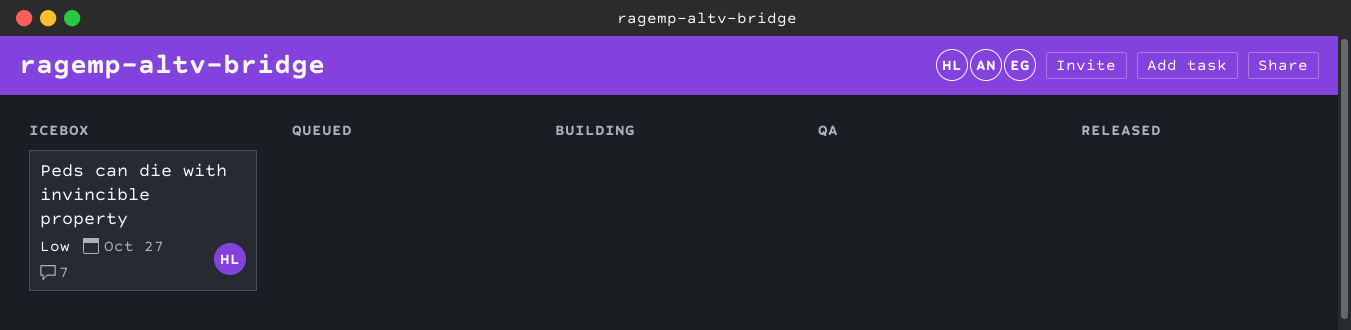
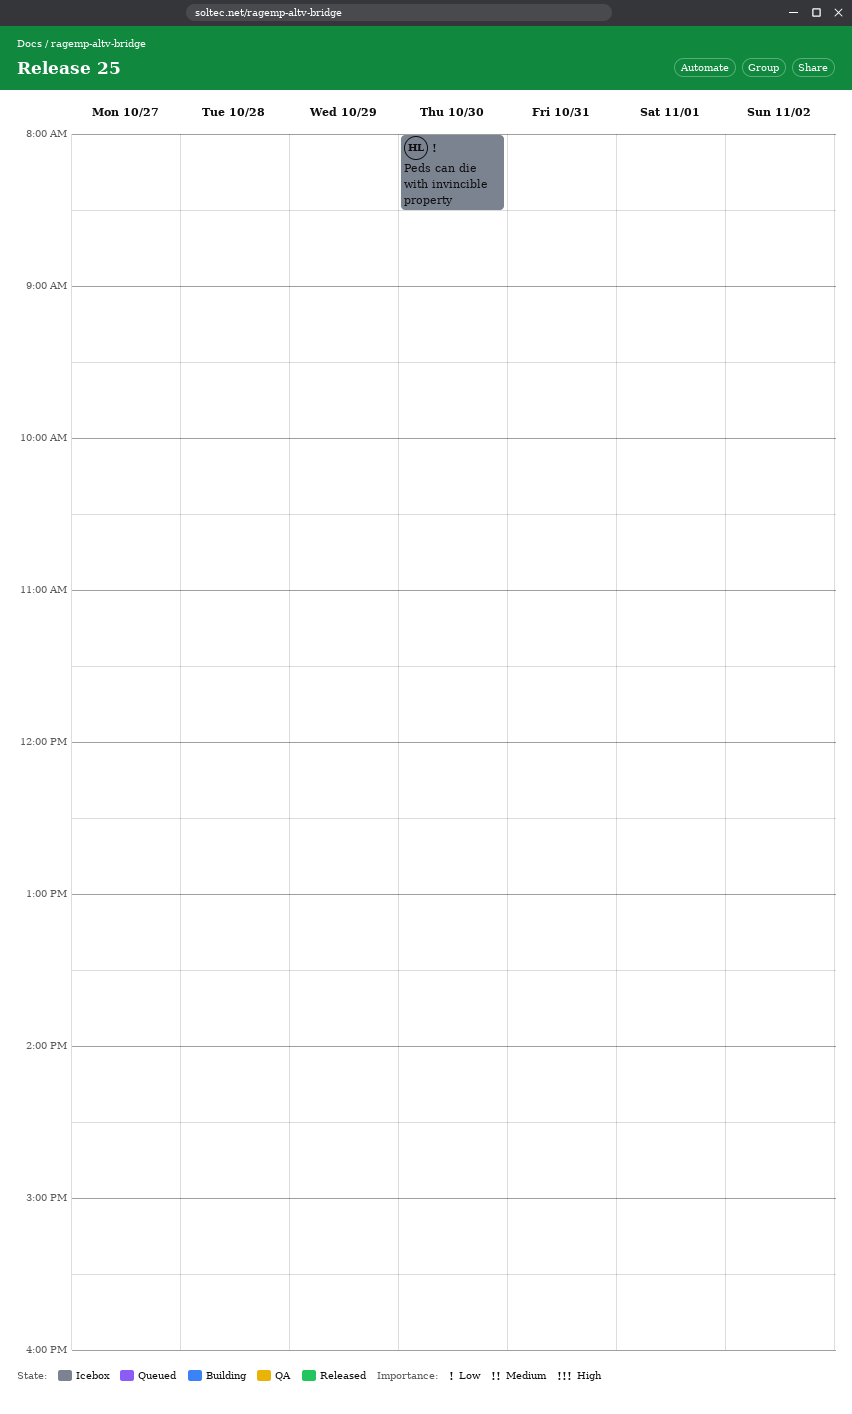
Peds can die with invincible property, day: Oct 27 -> Oct 30

